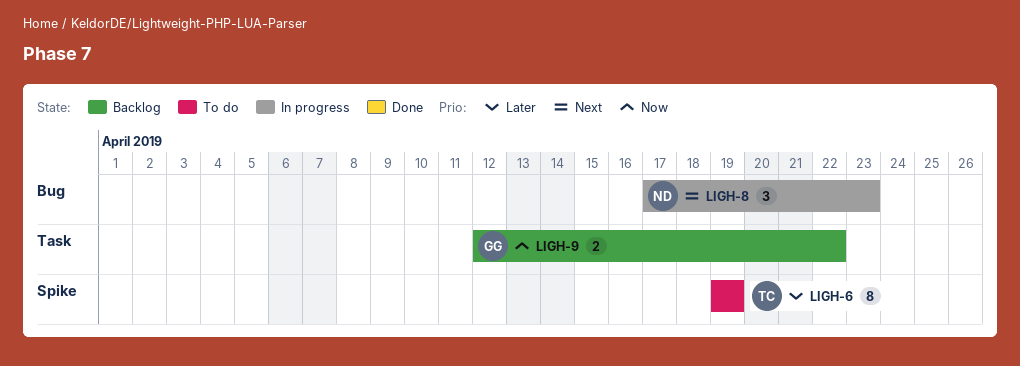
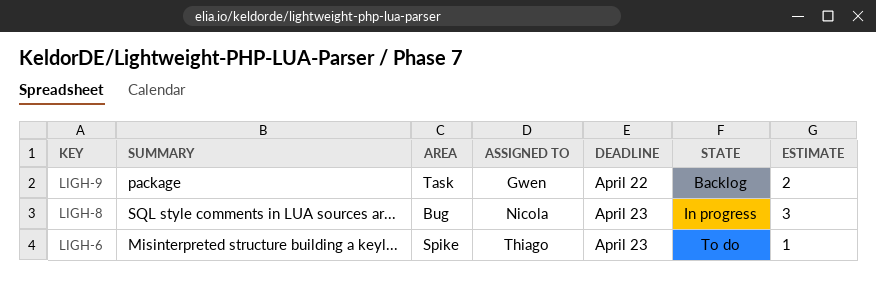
LIGH-6, estimate: 8 -> 1
LIGH-6, due: Apr 19 -> Apr 23

